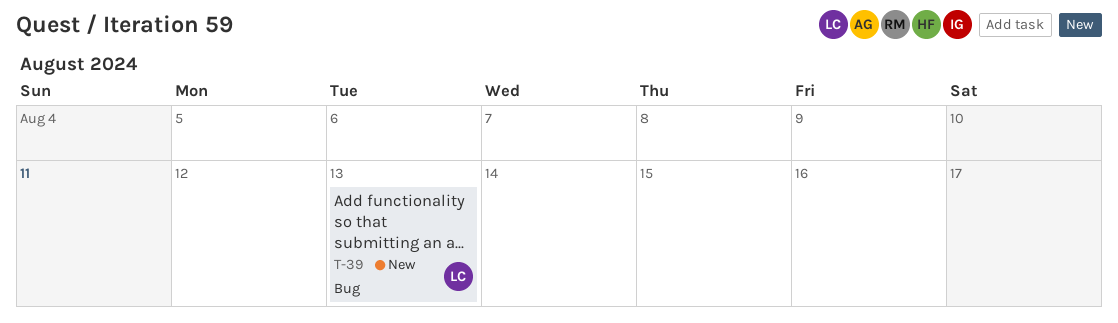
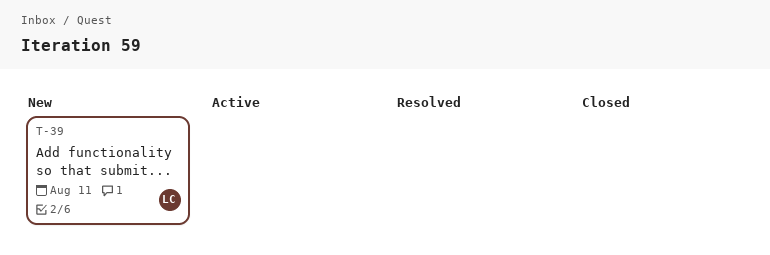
T-39, due: Aug 13 -> Aug 11

